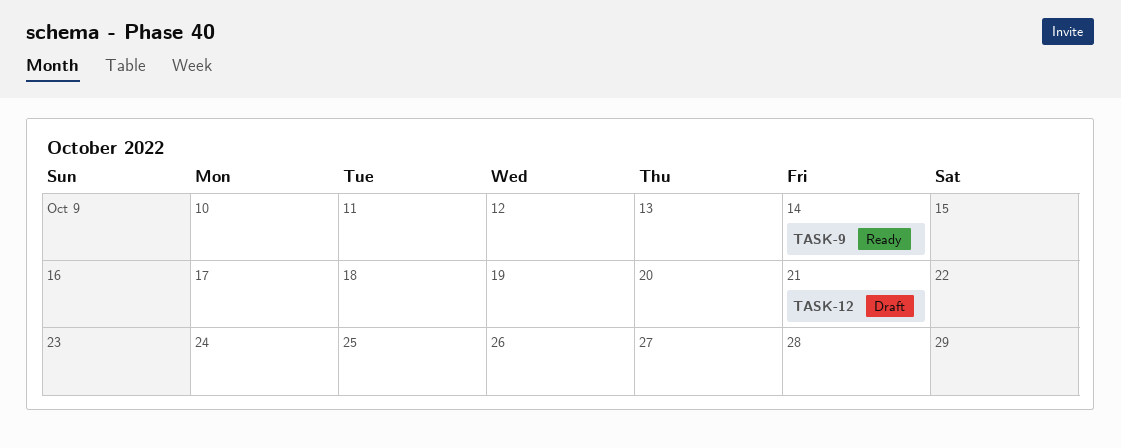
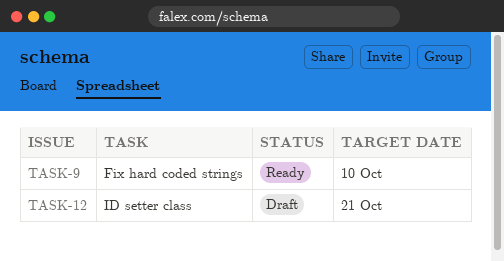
TASK-9, due: Oct 14 -> Oct 10

